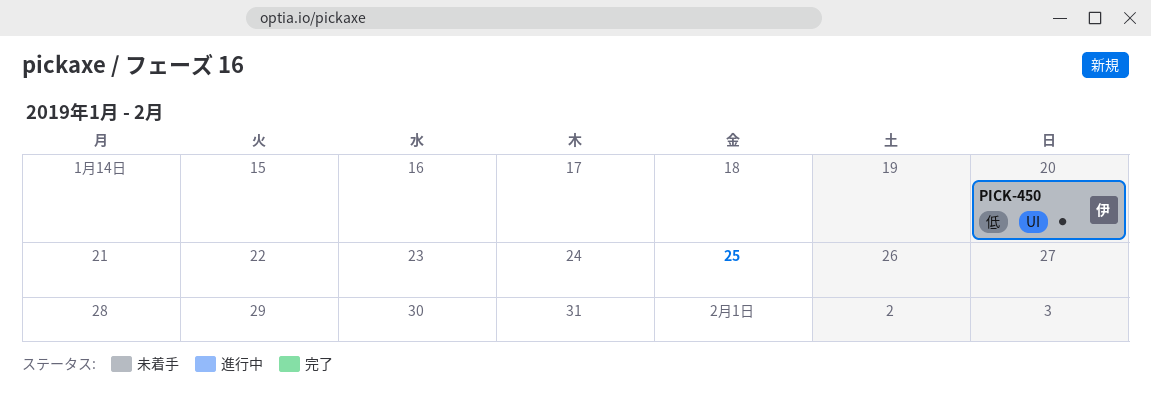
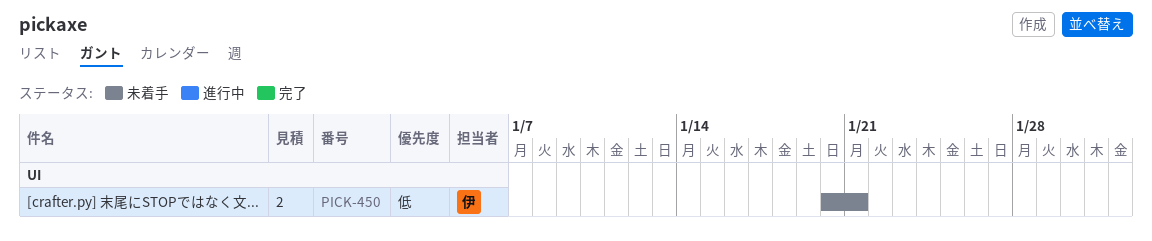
PICK-450, estimate: 1 -> 2
PICK-450, due: Jan 20 -> Jan 21

